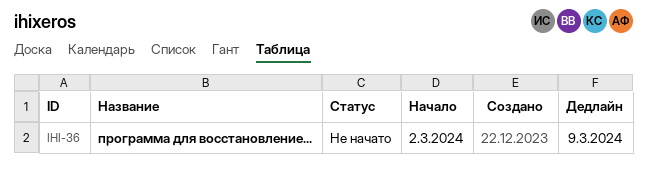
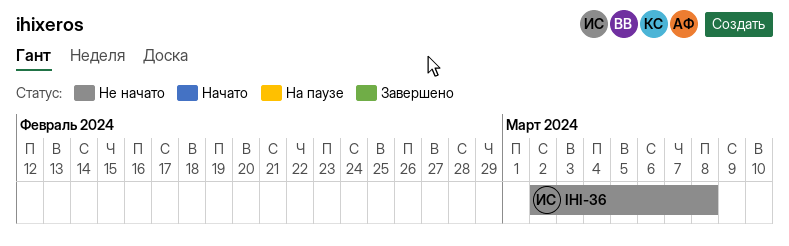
IHI-36, due: Mar 9 -> Mar 8

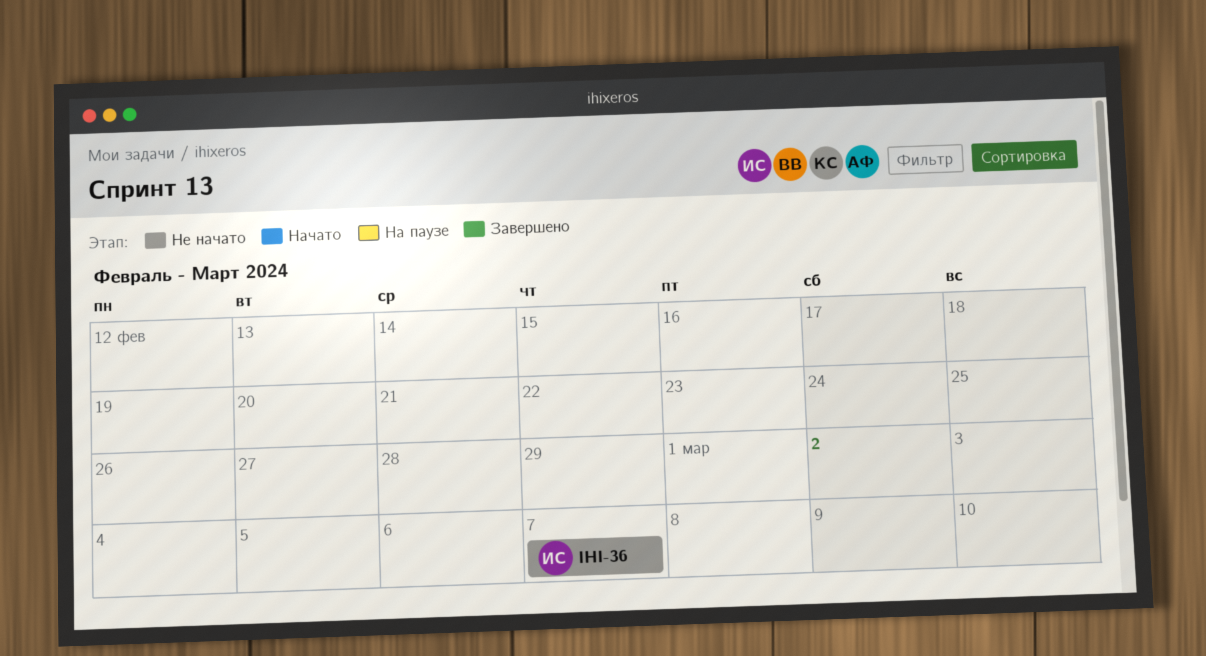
IHI-36, start: Mar 2 -> Mar 7
IHI-36, due: Mar 8 -> Mar 7

